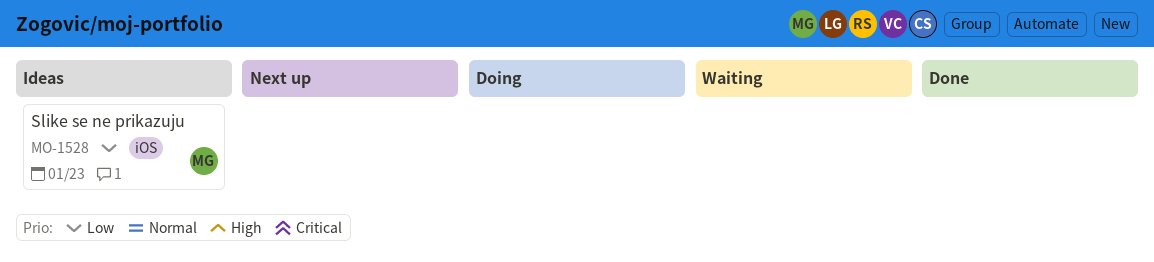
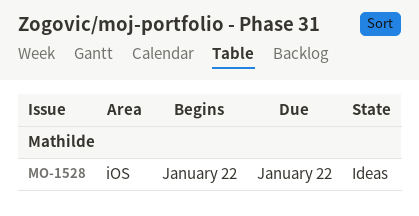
MO-1528, due: Jan 23 -> Jan 22

